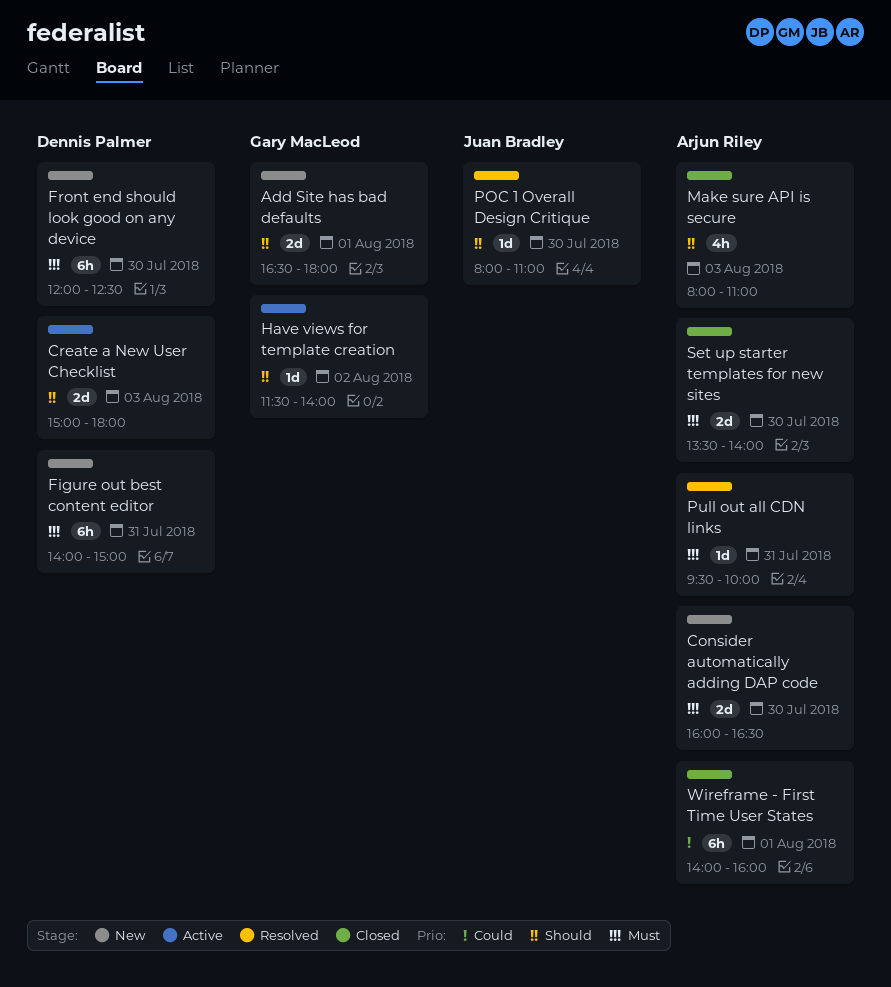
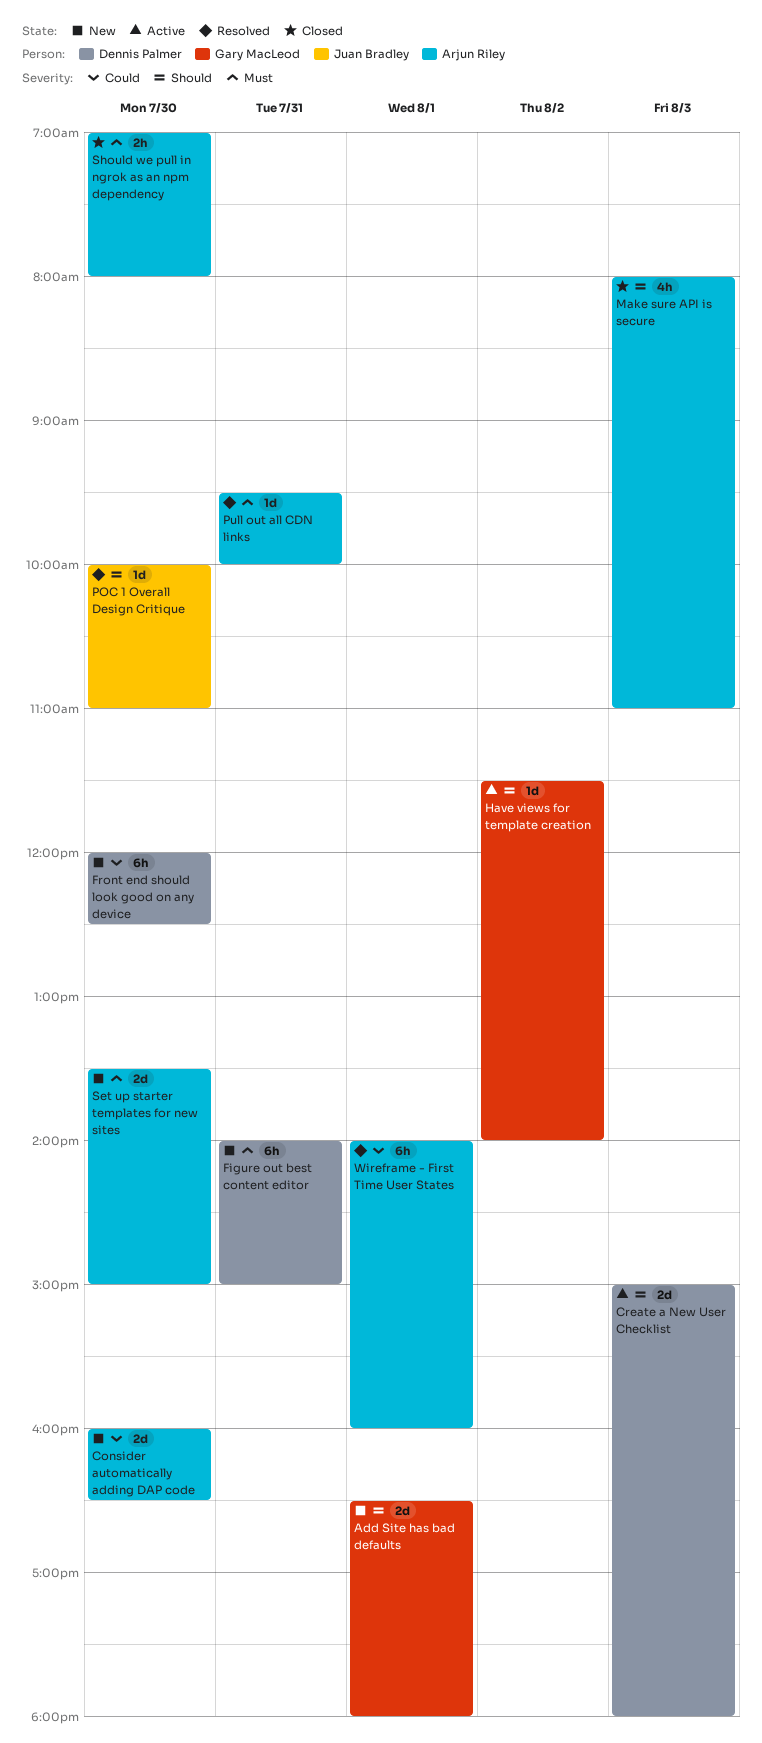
Consider automatically adding DAP code, priority: Must -> Could
Front end should look good on any device, priority: Must -> Could
POC 1 Overall Design Critique, begins: 08:00 -> 10:00
Set up starter templates for new sites, status: Closed -> New
Set up starter templates for new sites, ends: 14:00 -> 15:00
Should we pull in ngrok as an npm dependency: none -> present
Wireframe - First Time User States, status: Closed -> Resolved

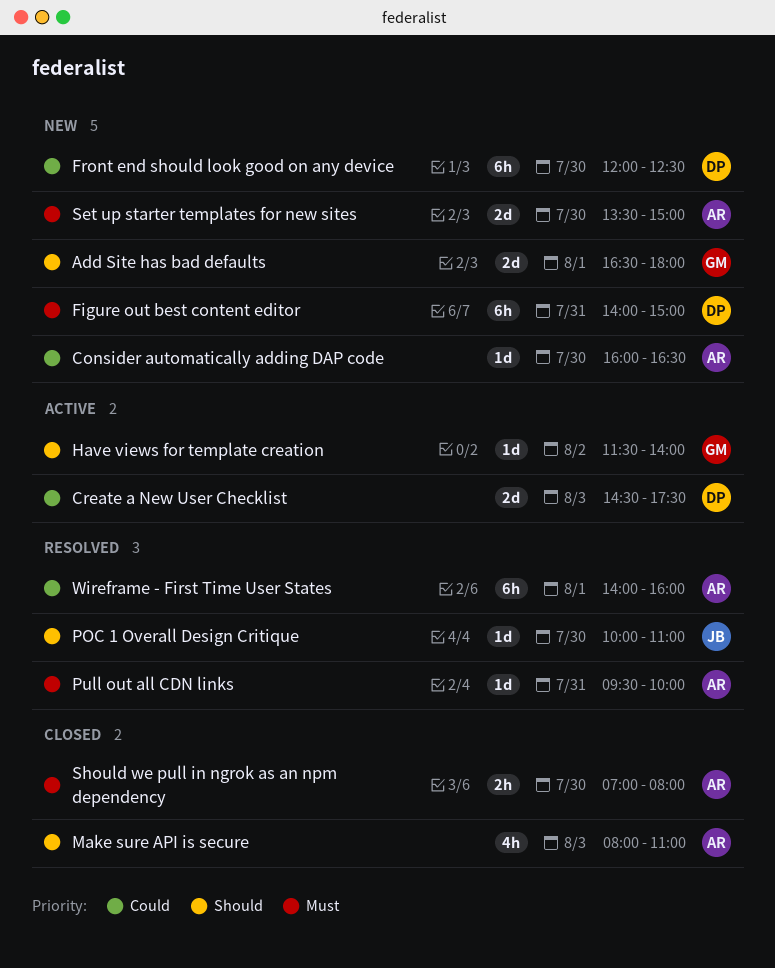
Consider automatically adding DAP code, estimate: 2d -> 1d
Create a New User Checklist, priority: Should -> Could
Create a New User Checklist, begins: 15:00 -> 14:30
Create a New User Checklist, ends: 18:00 -> 17:30

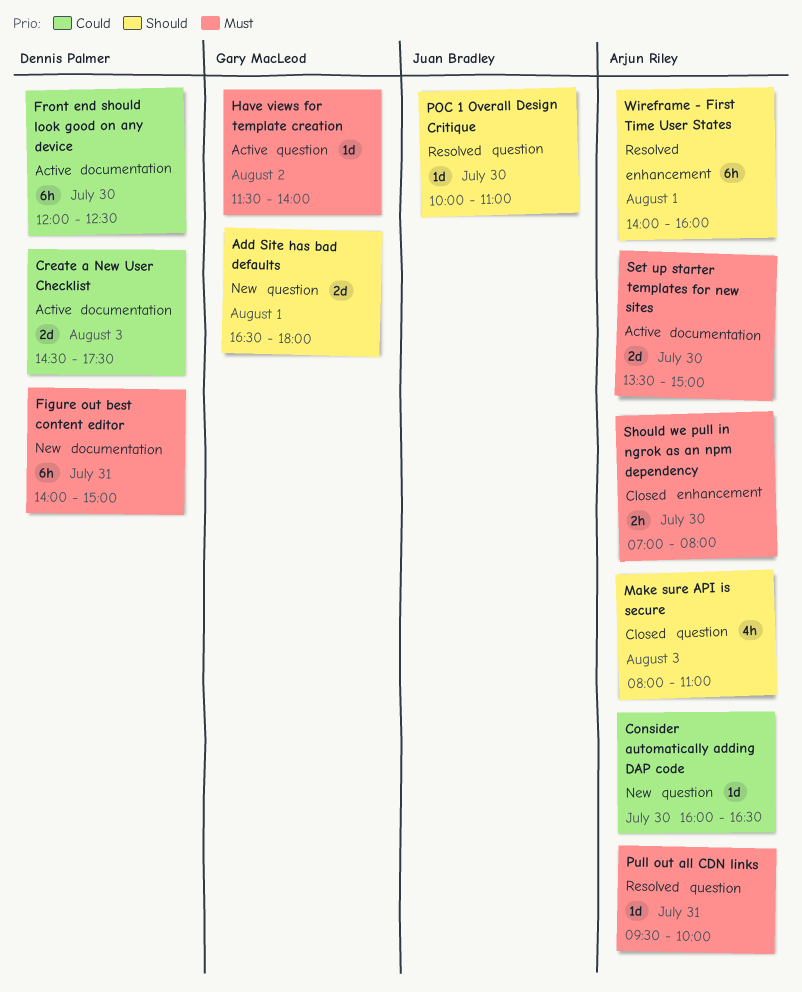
Front end should look good on any device, status: New -> Active
Have views for template creation, priority: Should -> Must
Set up starter templates for new sites, status: New -> Active
Wireframe - First Time User States, priority: Could -> Should

